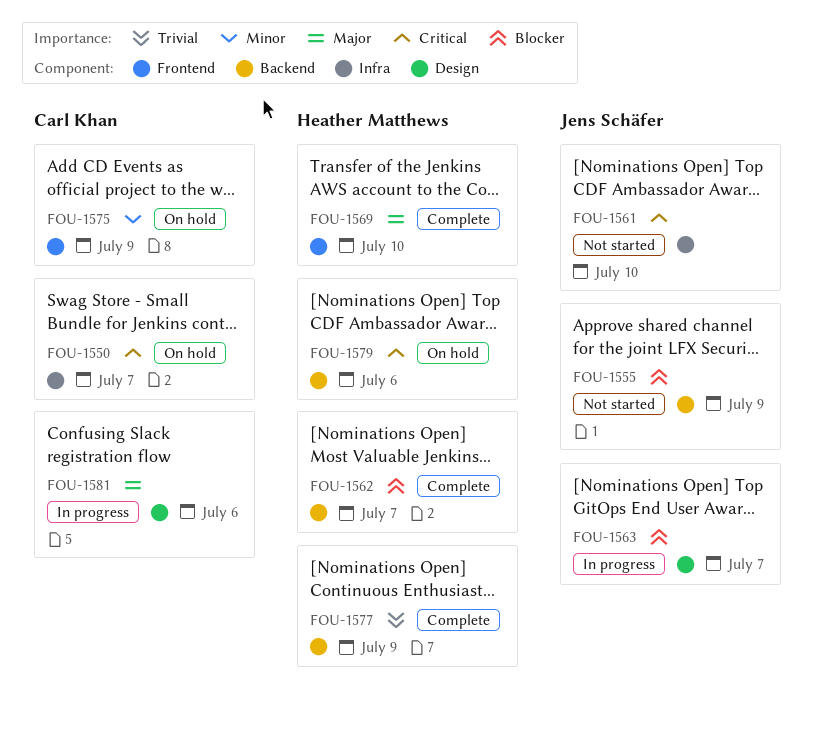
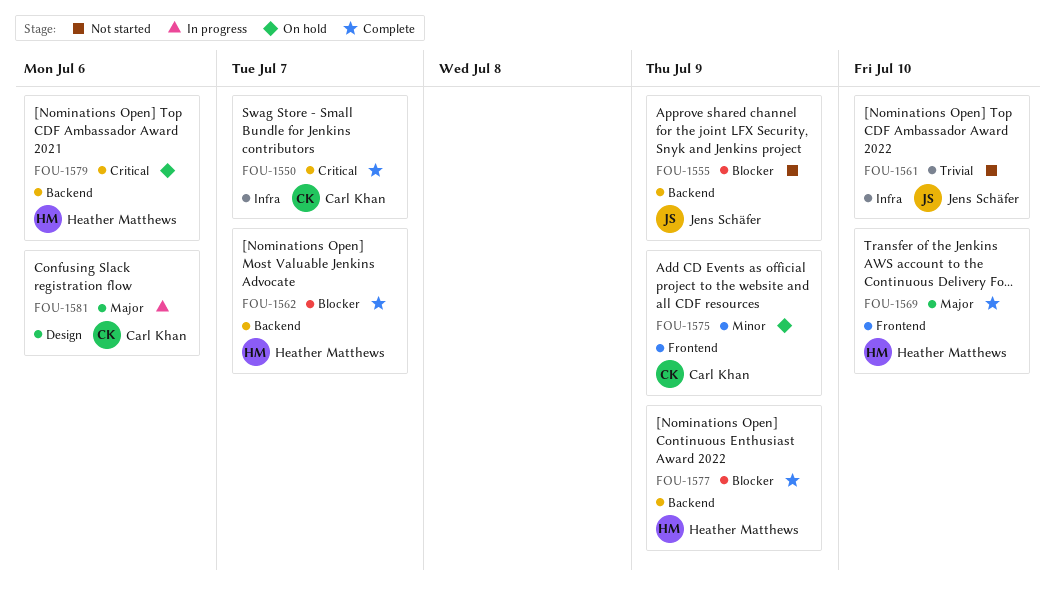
FOU-1550, status: On hold -> Complete
FOU-1561, priority: Critical -> Trivial
FOU-1563: present -> none
FOU-1577, priority: Trivial -> Blocker

